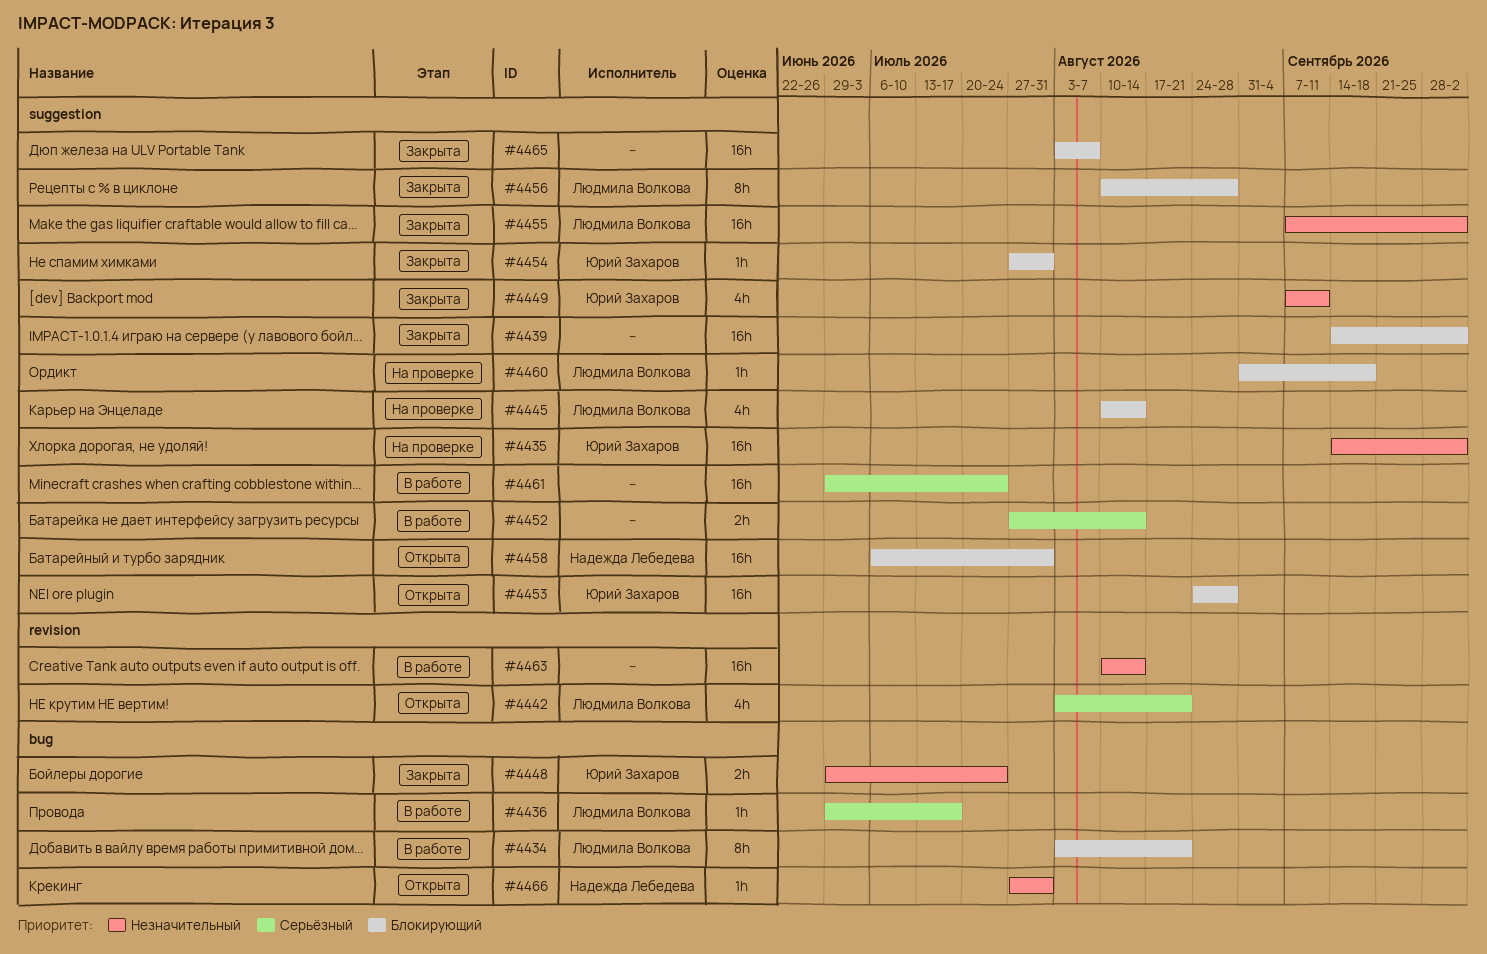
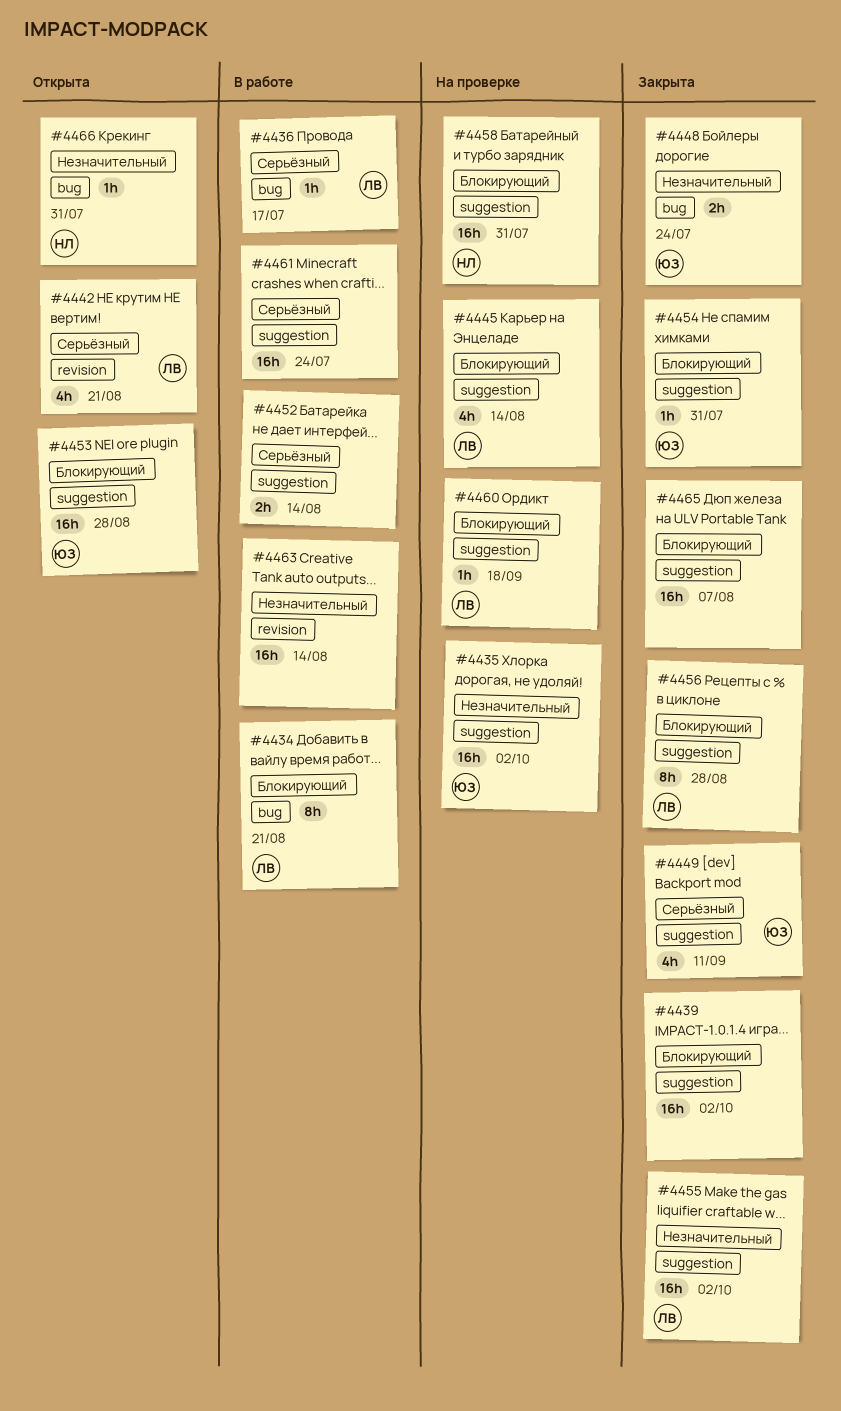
#4449, priority: Незначительный -> Серьёзный
#4458, status: Открыта -> На проверке

